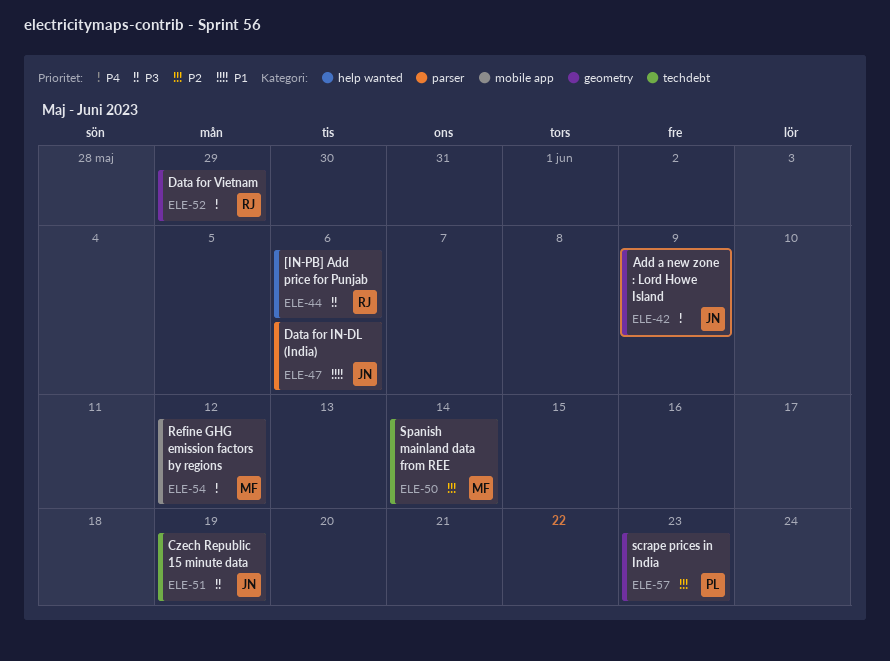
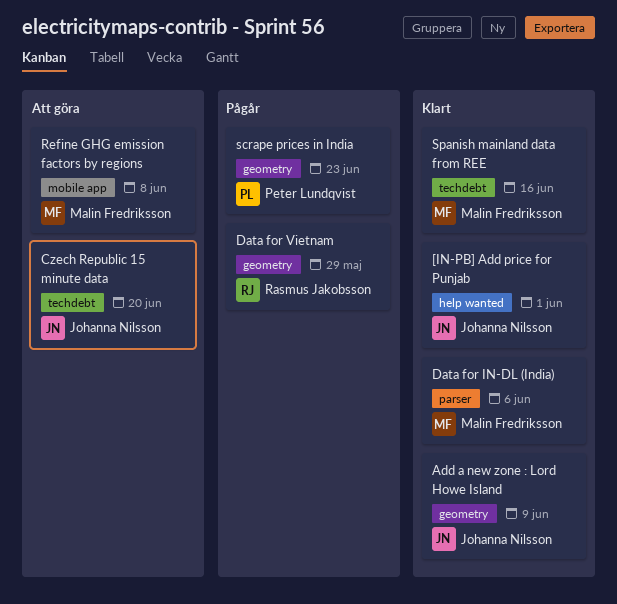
[IN-PB] Add price for Punjab, owner: Rasmus Jakobsson -> Johanna Nilsson
[IN-PB] Add price for Punjab, due: Jun 6 -> Jun 1
Czech Republic 15 minute data, due: Jun 19 -> Jun 20
Data for IN-DL (India), owner: Johanna Nilsson -> Malin Fredriksson
Refine GHG emission factors by regions, due: Jun 12 -> Jun 8
Spanish mainland data from REE, due: Jun 14 -> Jun 16

